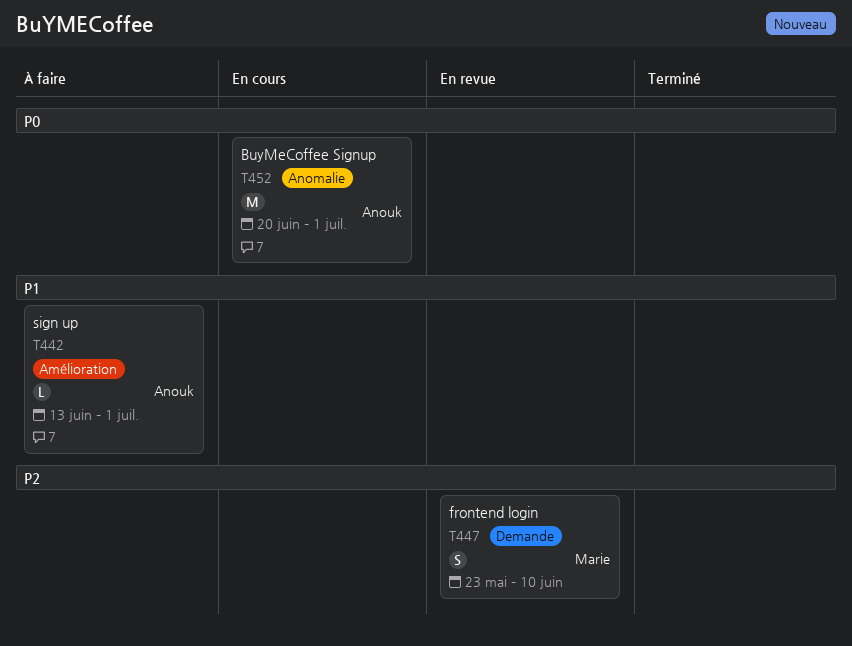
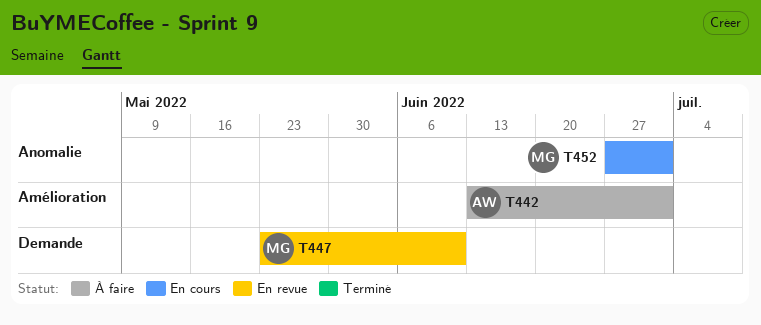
T452, owner: Anouk -> Marie
T452, start: Jun 20 -> Jun 27

